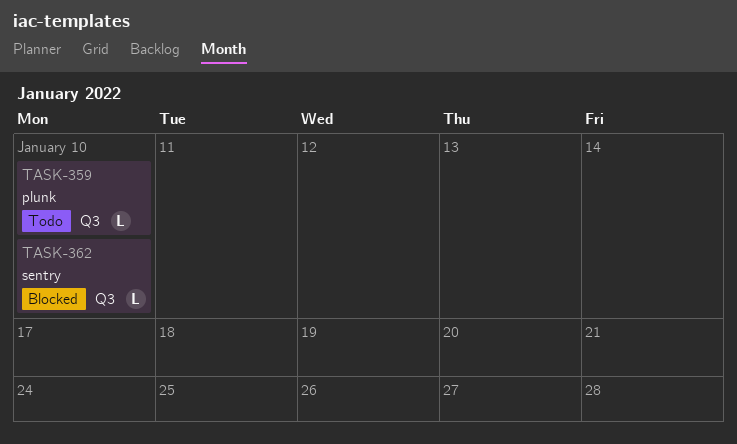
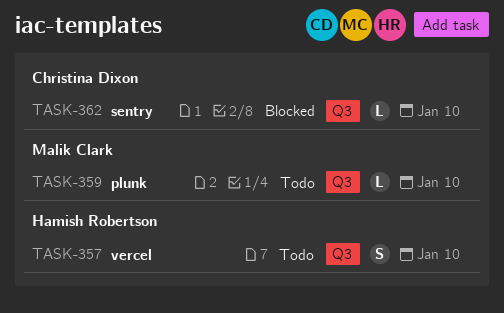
TASK-357: none -> present

